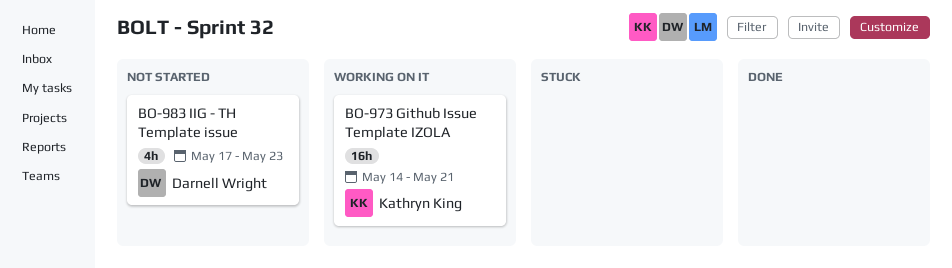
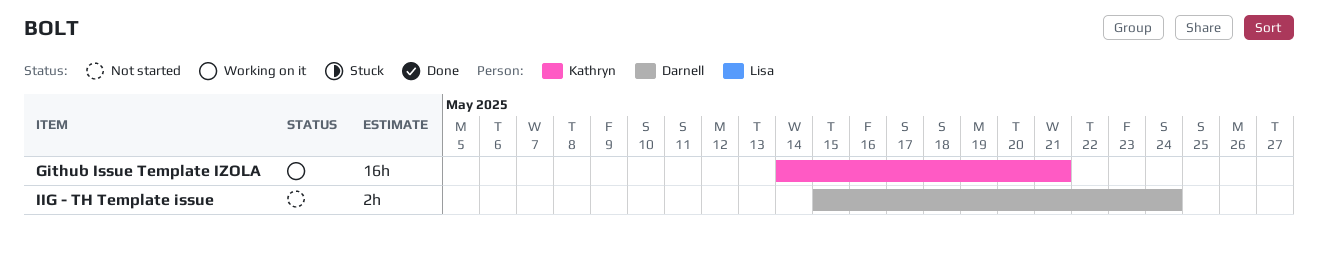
IIG - TH Template issue, estimate: 4h -> 2h
IIG - TH Template issue, start: May 17 -> May 15
IIG - TH Template issue, due: May 23 -> May 24

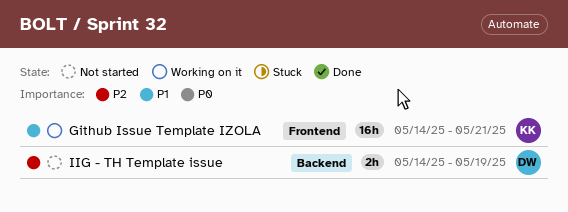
IIG - TH Template issue, start: May 15 -> May 14
IIG - TH Template issue, due: May 24 -> May 19

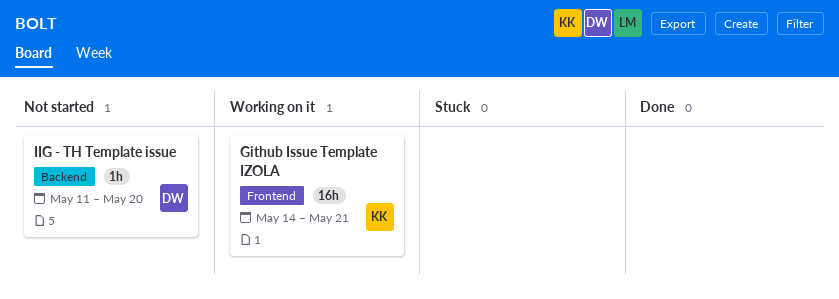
IIG - TH Template issue, estimate: 2h -> 1h
IIG - TH Template issue, start: May 14 -> May 11
IIG - TH Template issue, due: May 19 -> May 20

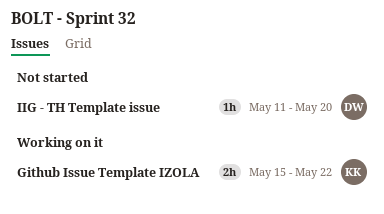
Github Issue Template IZOLA, estimate: 16h -> 2h
Github Issue Template IZOLA, start: May 14 -> May 15
Github Issue Template IZOLA, due: May 21 -> May 22

